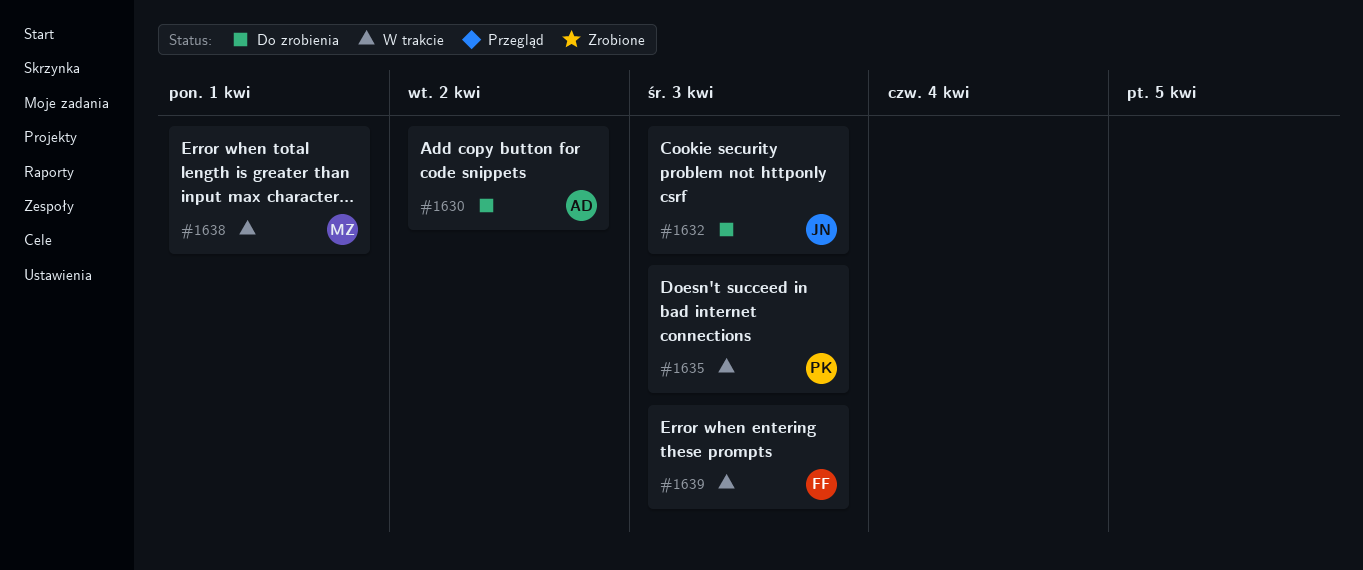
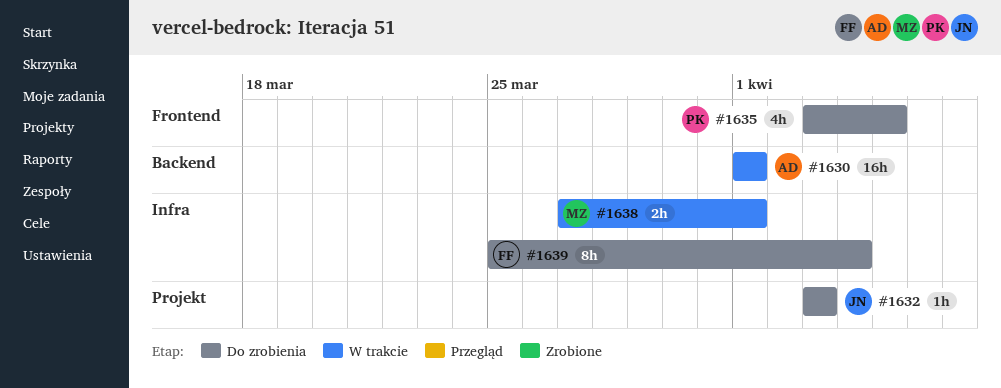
#1630, status: Do zrobienia -> W trakcie
#1630, due: Apr 2 -> Apr 1
#1635, status: W trakcie -> Do zrobienia
#1635, due: Apr 3 -> Apr 5
#1639, status: W trakcie -> Do zrobienia
#1639, due: Apr 3 -> Apr 4

